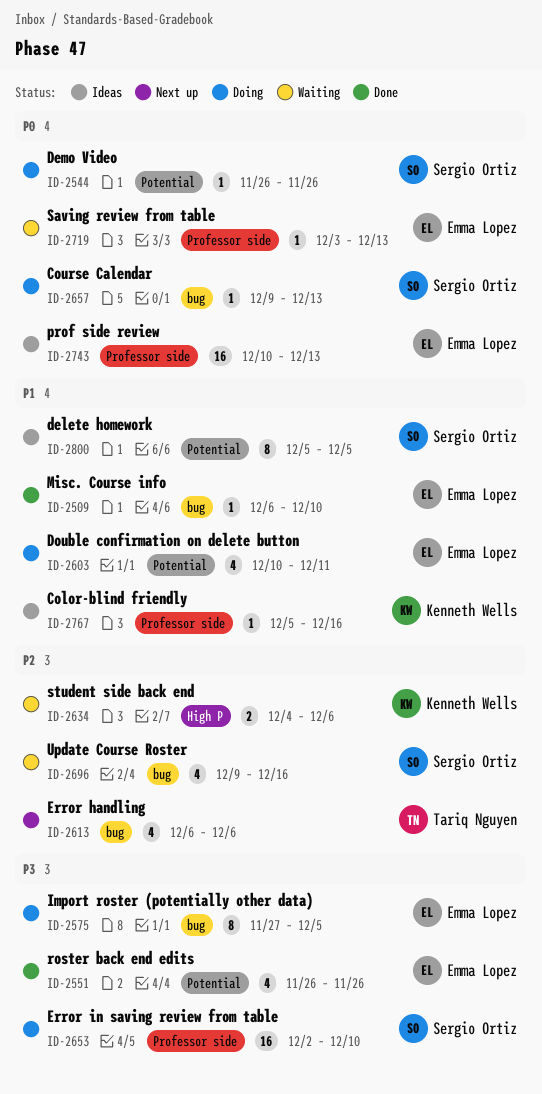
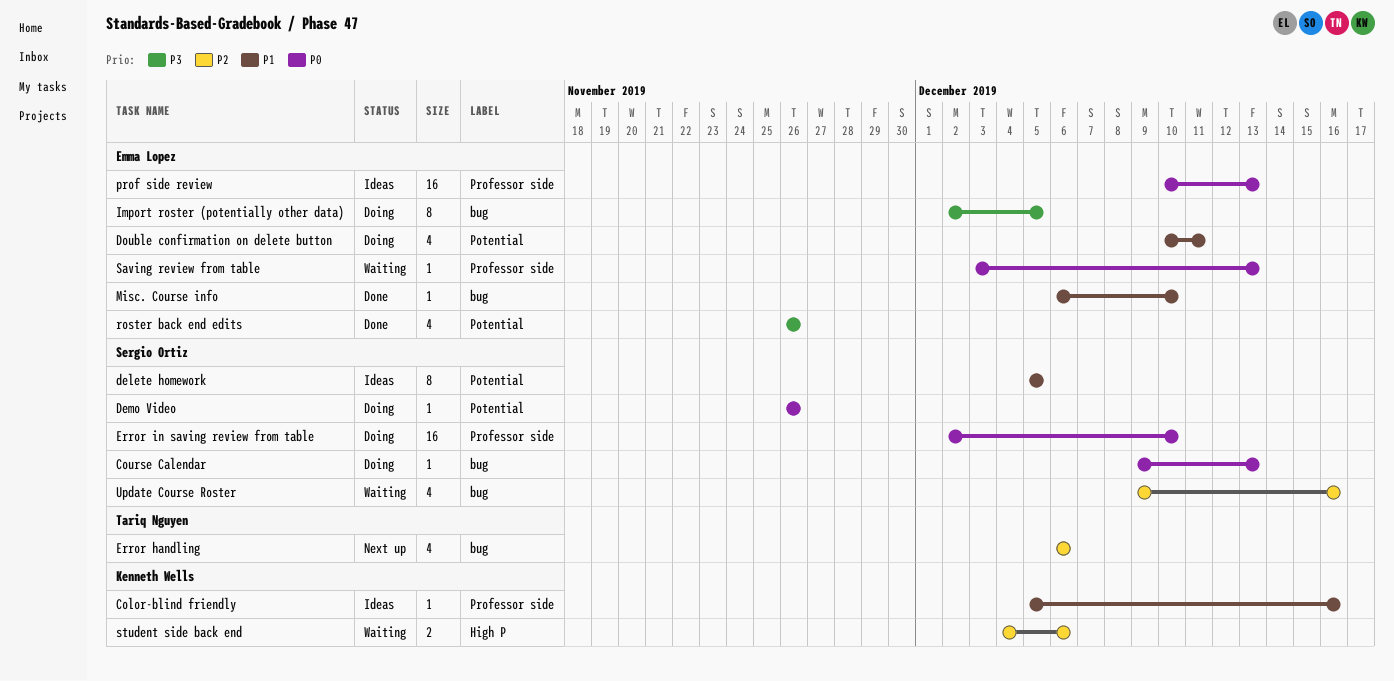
Error in saving review from table, priority: P3 -> P0
Import roster (potentially other data), start: Nov 27 -> Dec 2

